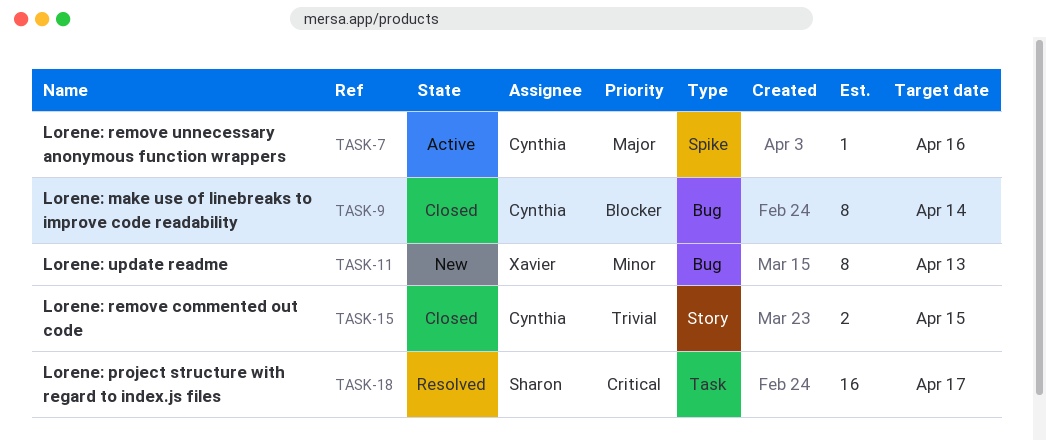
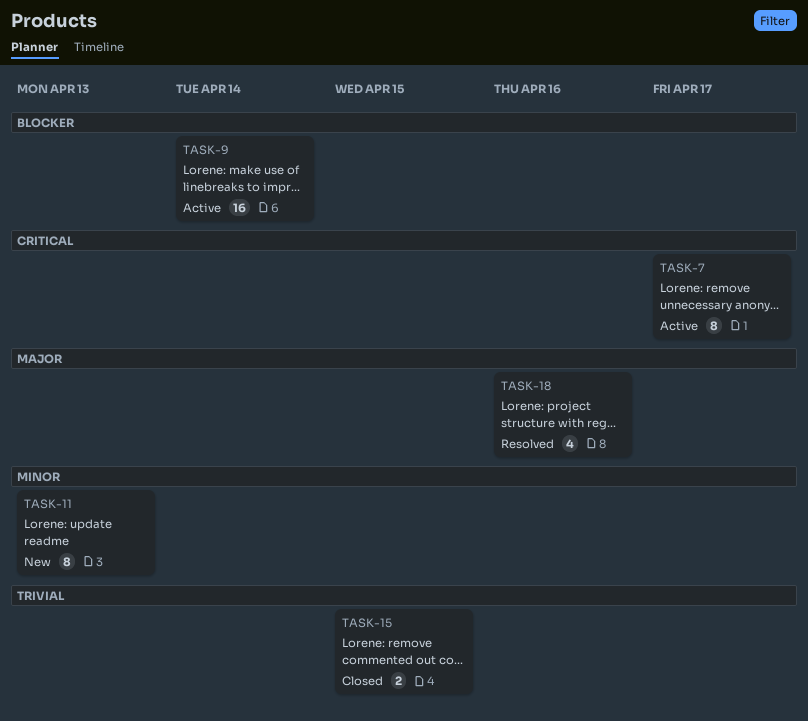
TASK-7, priority: Major -> Critical
TASK-7, estimate: 1 -> 8
TASK-7, due: Apr 16 -> Apr 17
TASK-9, status: Closed -> Active
TASK-9, estimate: 8 -> 16
TASK-18, priority: Critical -> Major
TASK-18, estimate: 16 -> 4
TASK-18, due: Apr 17 -> Apr 16

